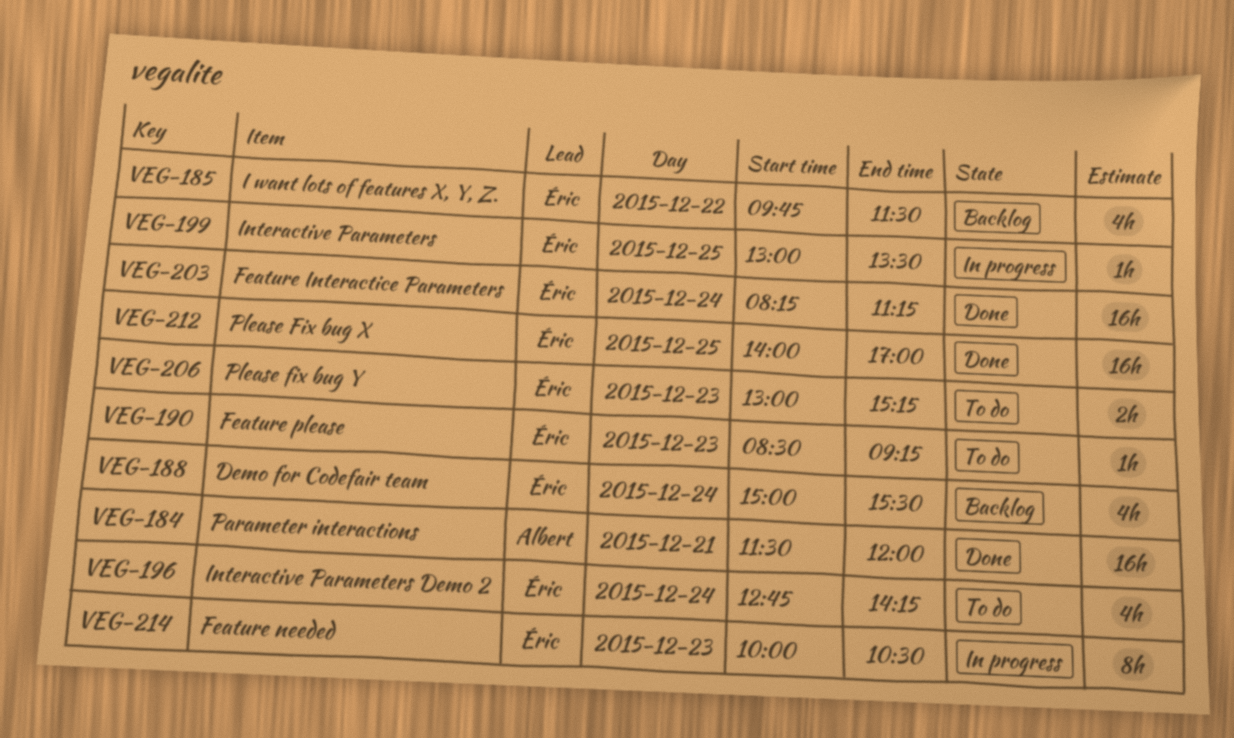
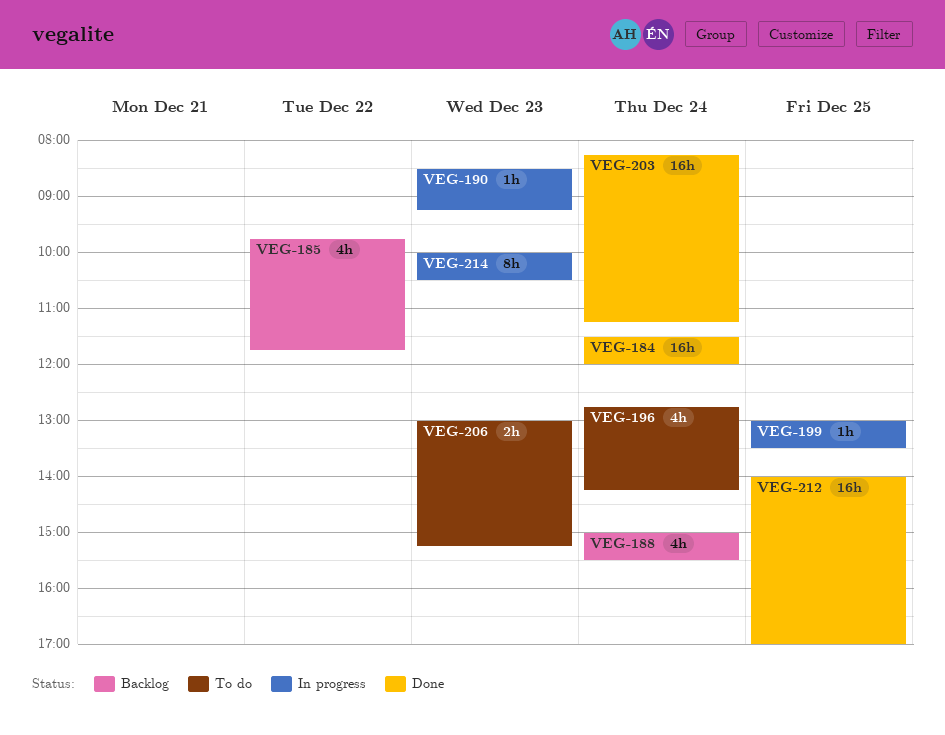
VEG-184, day: Dec 21 -> Dec 24
VEG-185, ends: 11:30 -> 11:45
VEG-190, status: To do -> In progress

